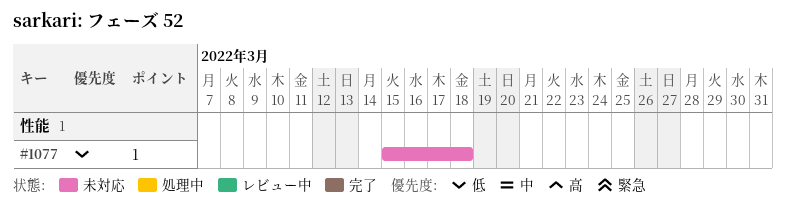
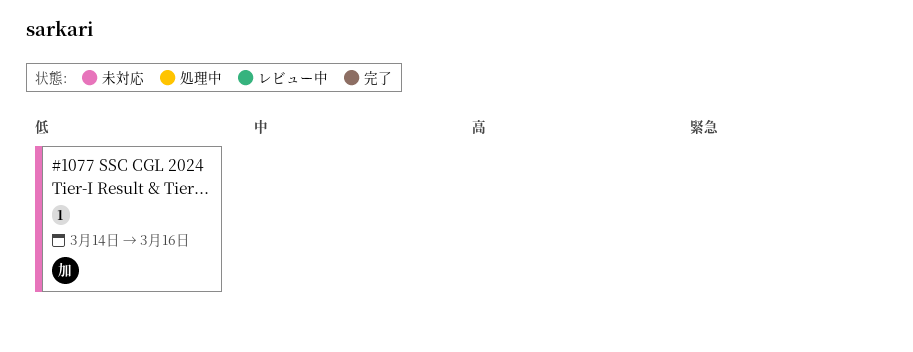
#1077, start: Mar 15 -> Mar 14
#1077, due: Mar 18 -> Mar 16

